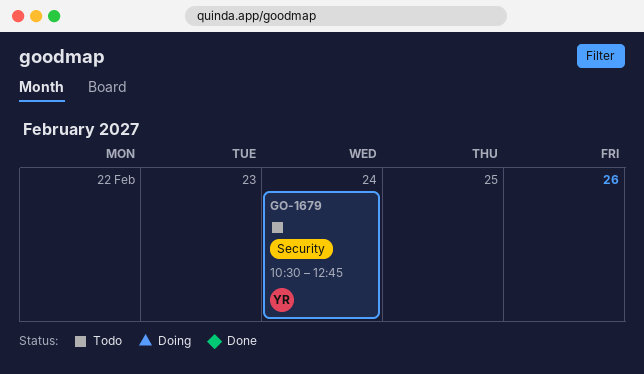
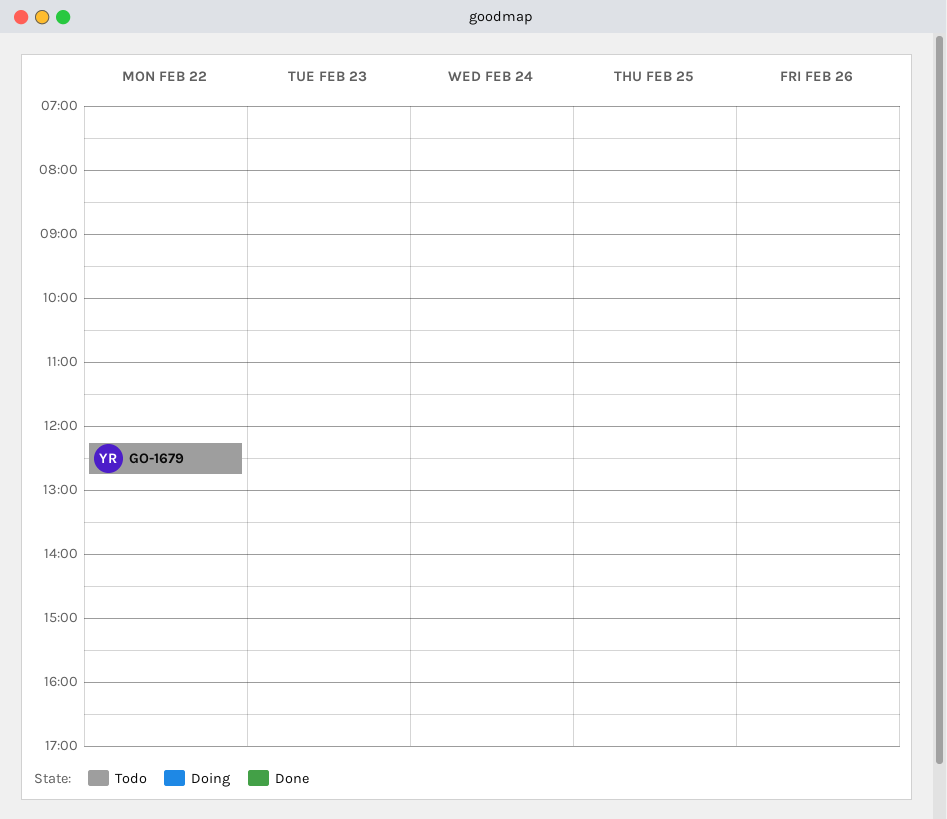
GO-1679, day: Feb 24 -> Feb 22
GO-1679, begins: 10:30 -> 12:15

